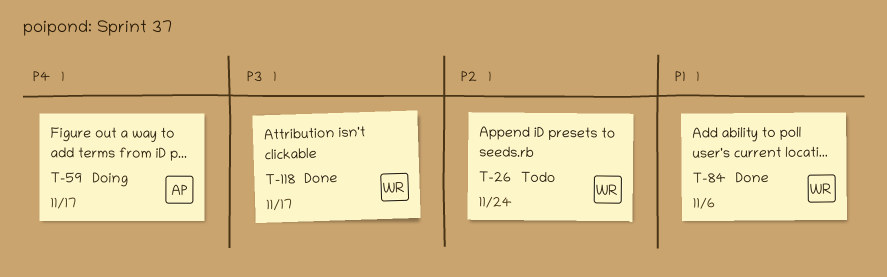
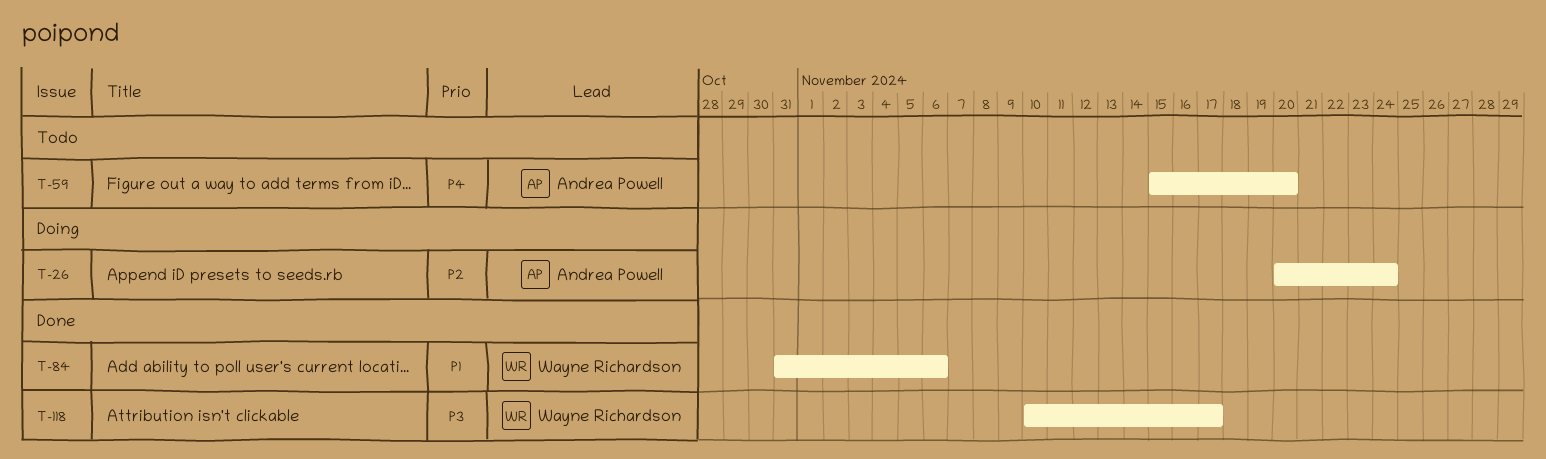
T-26, status: Todo -> Doing
T-26, owner: Wayne Richardson -> Andrea Powell
T-59, status: Doing -> Todo
T-59, due: Nov 17 -> Nov 20

